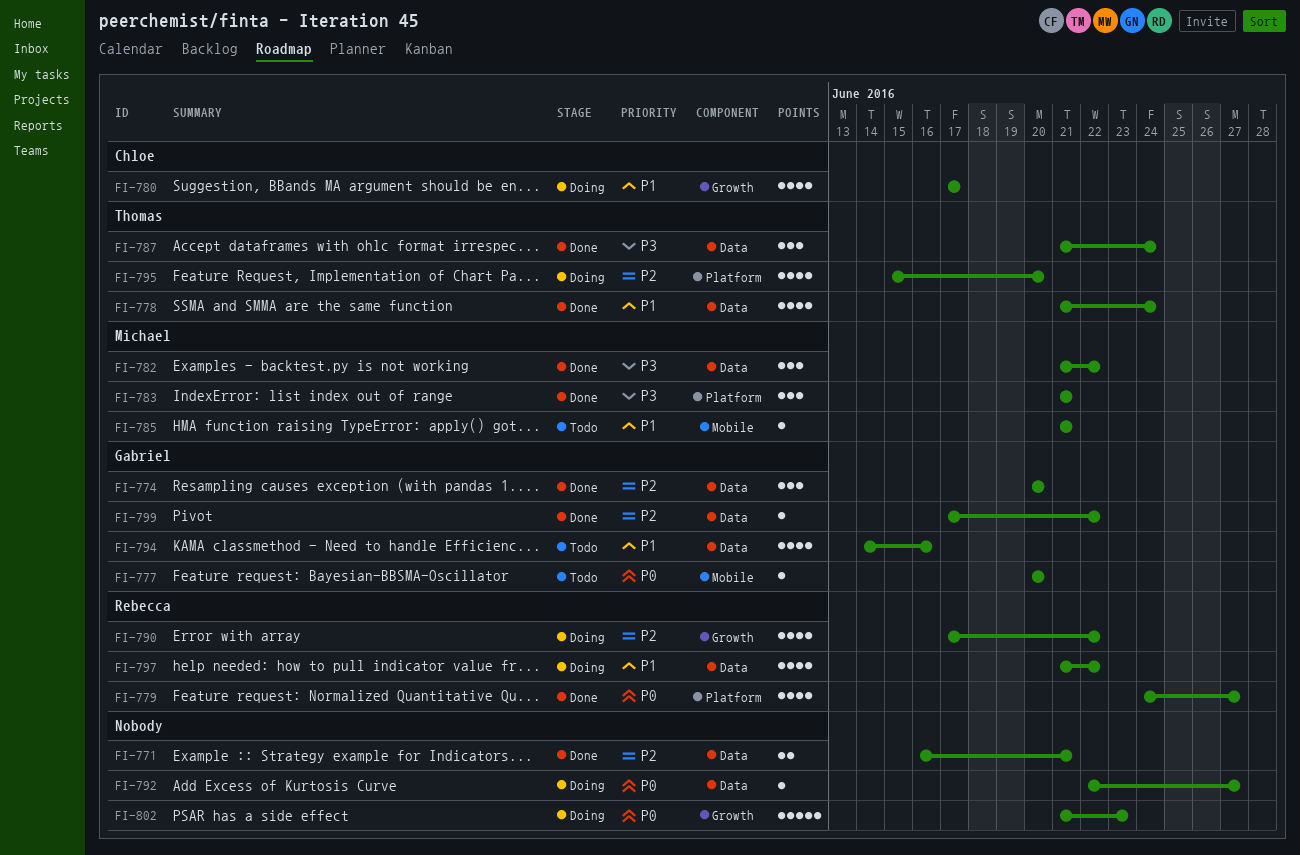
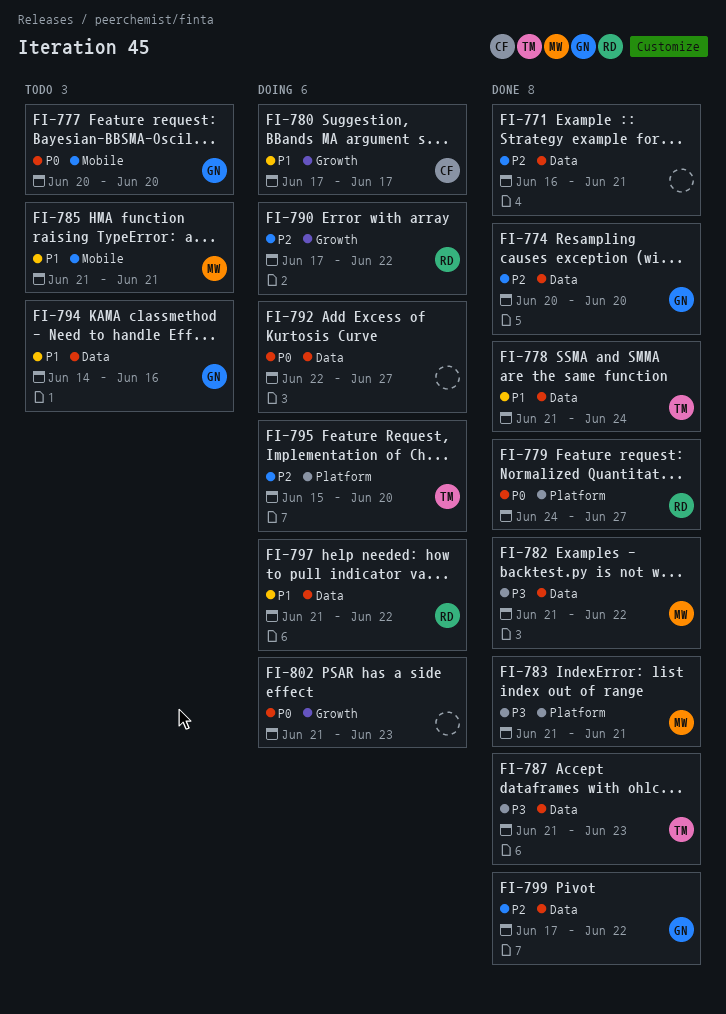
FI-787, due: Jun 24 -> Jun 23

